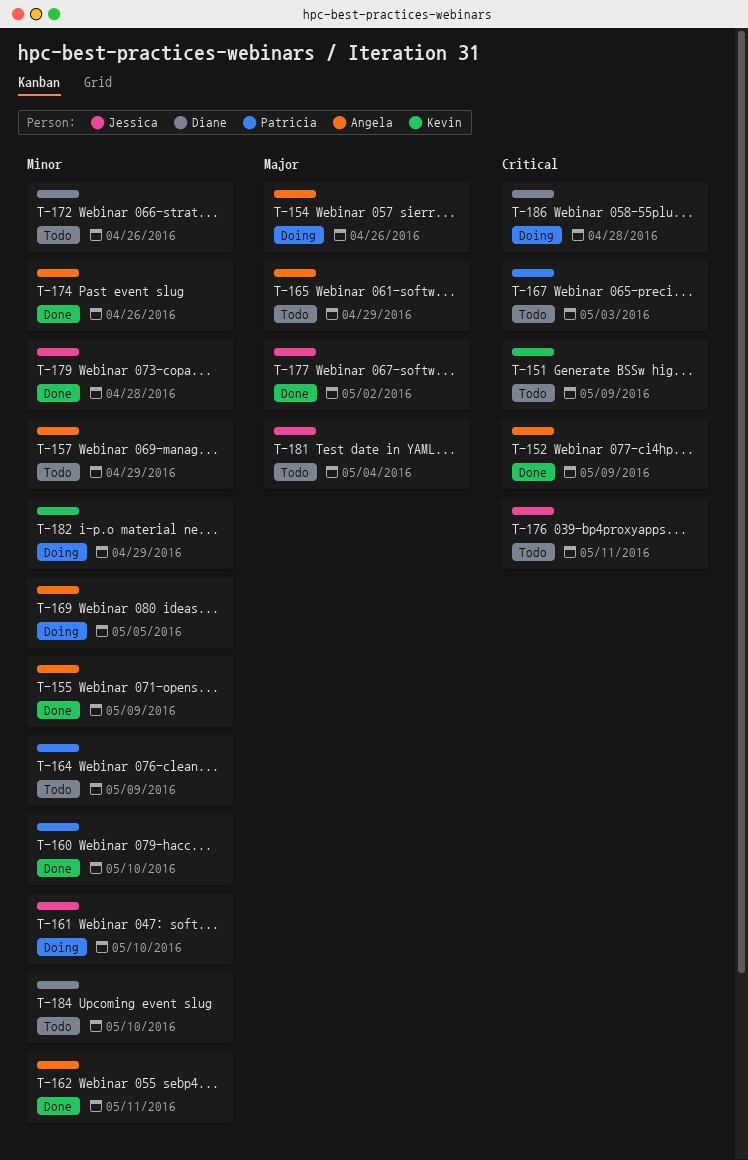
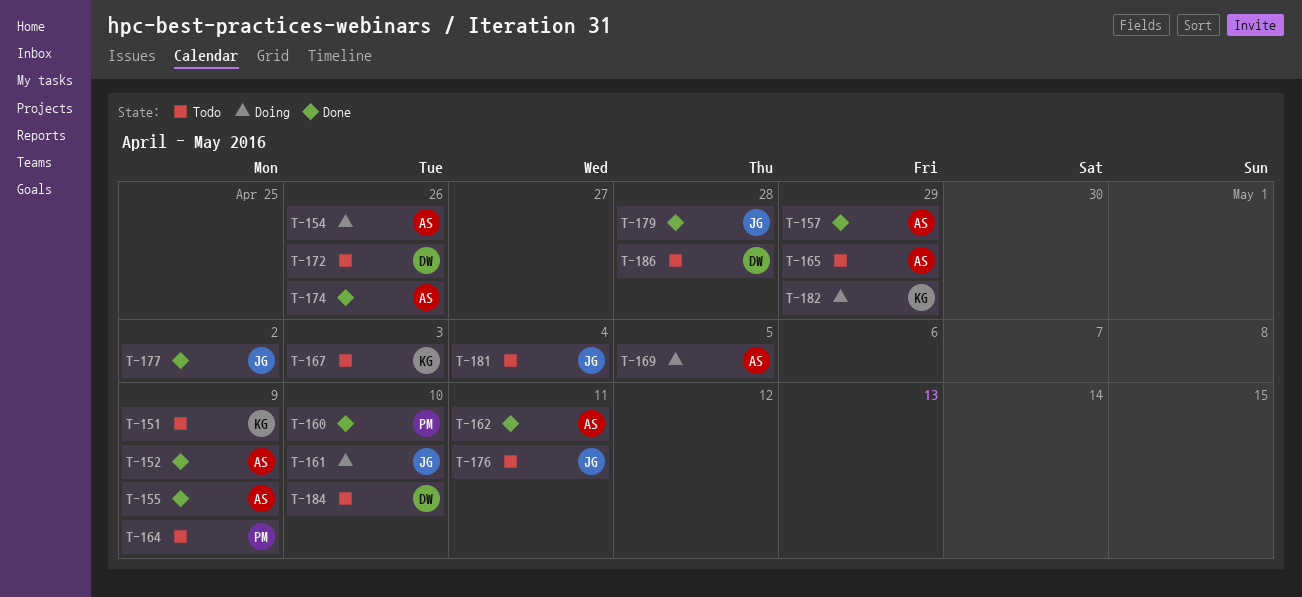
T-157, status: Todo -> Done
T-167, owner: Patricia -> Kevin
T-186, status: Doing -> Todo

